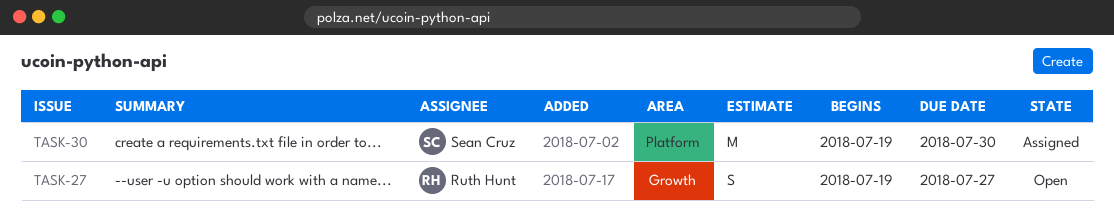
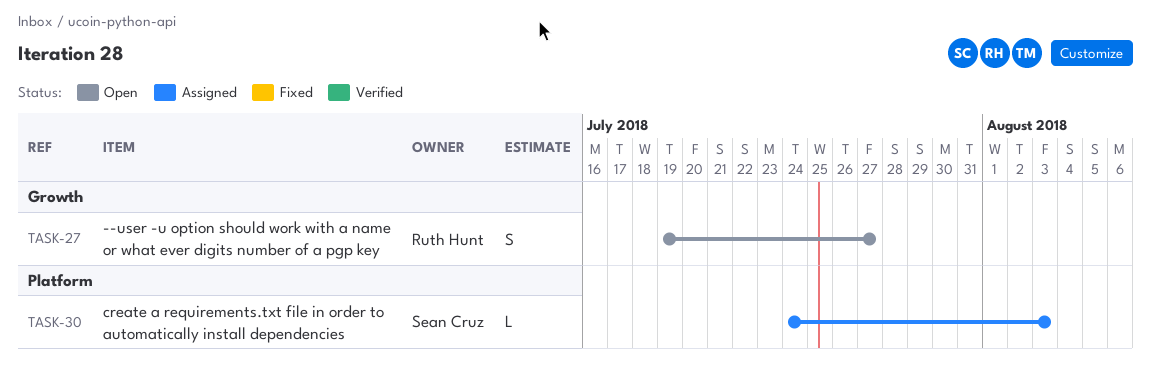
TASK-30, estimate: M -> L
TASK-30, start: Jul 19 -> Jul 24
TASK-30, due: Jul 30 -> Aug 3

